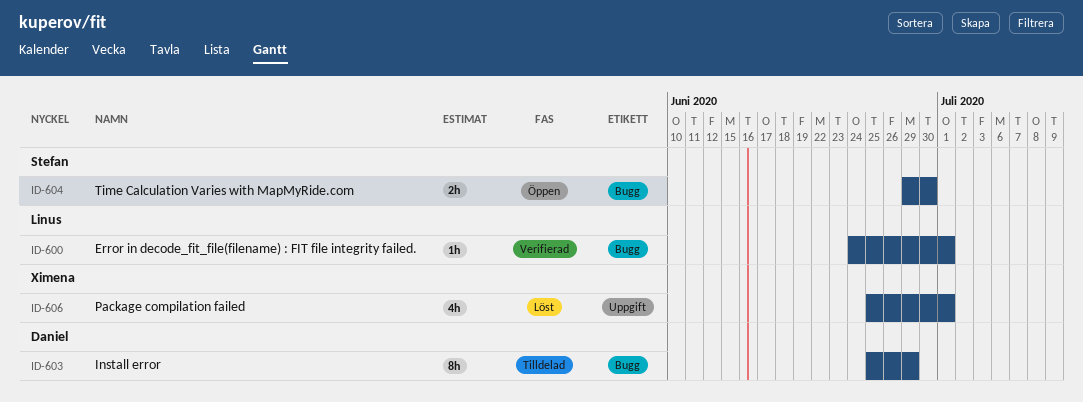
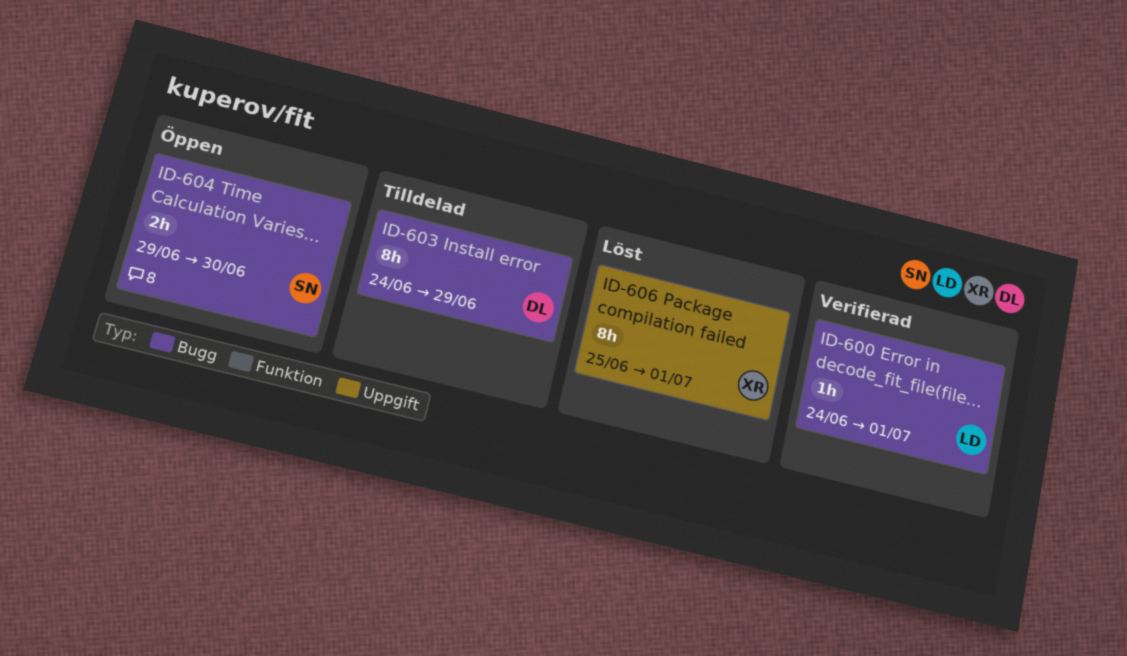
ID-603, start: Jun 25 -> Jun 24
ID-606, estimate: 4h -> 8h

